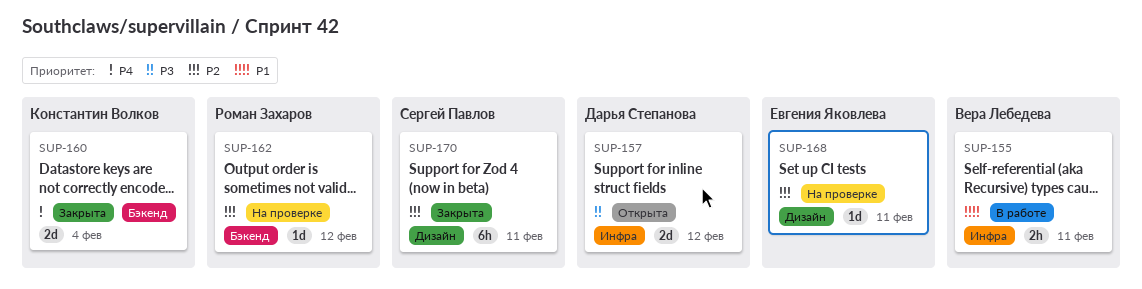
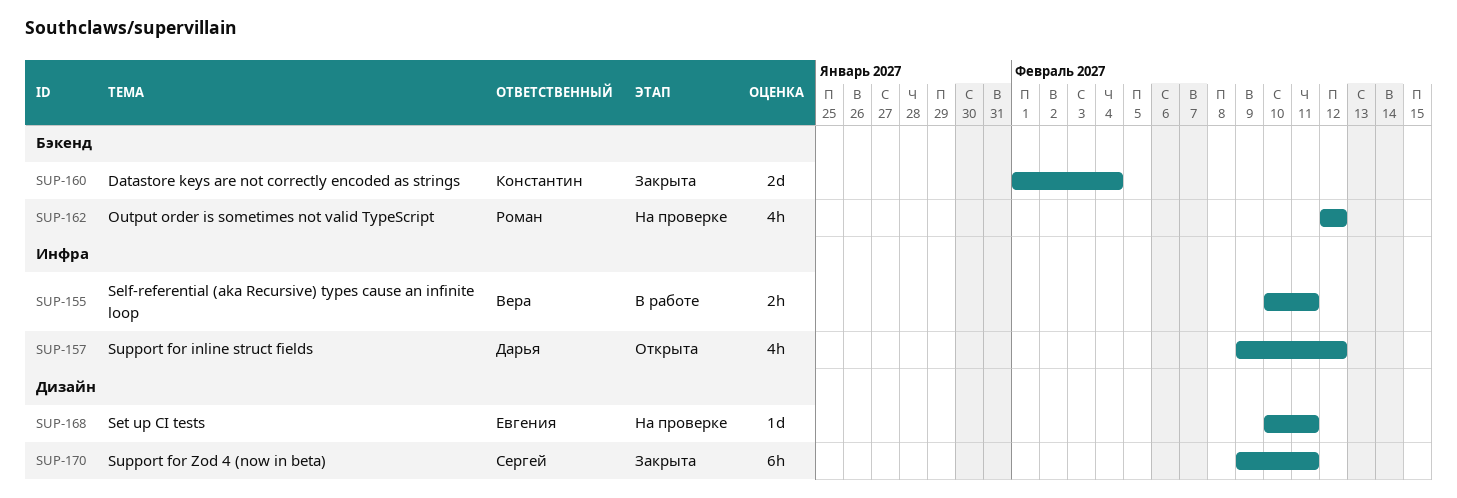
SUP-157, estimate: 2d -> 4h
SUP-162, estimate: 1d -> 4h

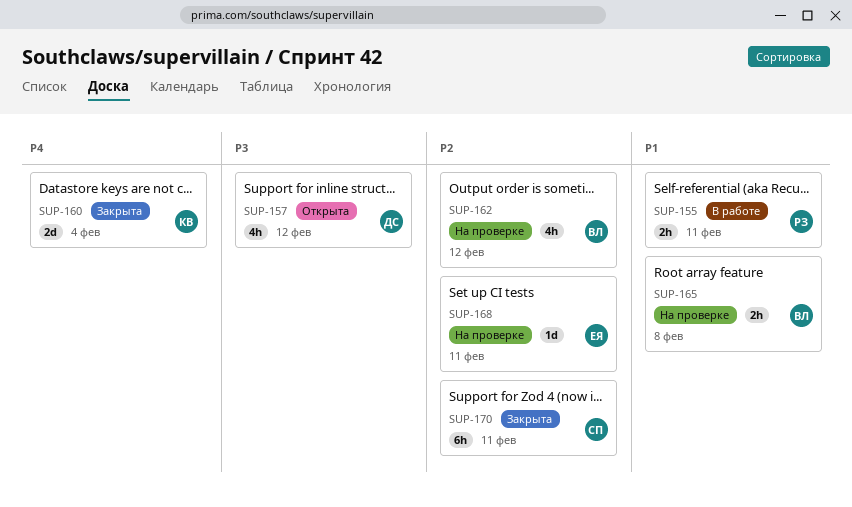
SUP-155, owner: Вера -> Роман
SUP-162, owner: Роман -> Вера
SUP-165: none -> present

